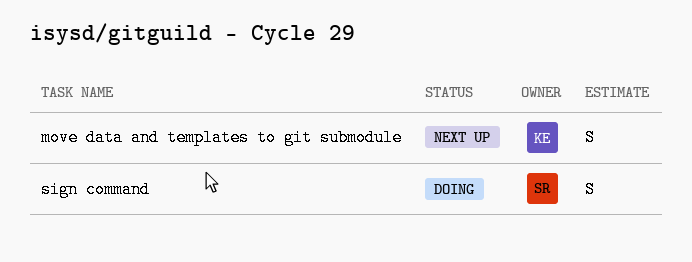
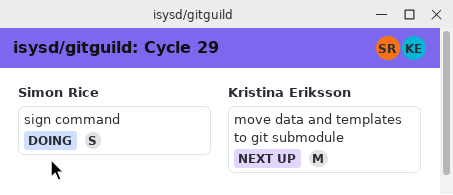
move data and templates to git submodule, estimate: S -> M

